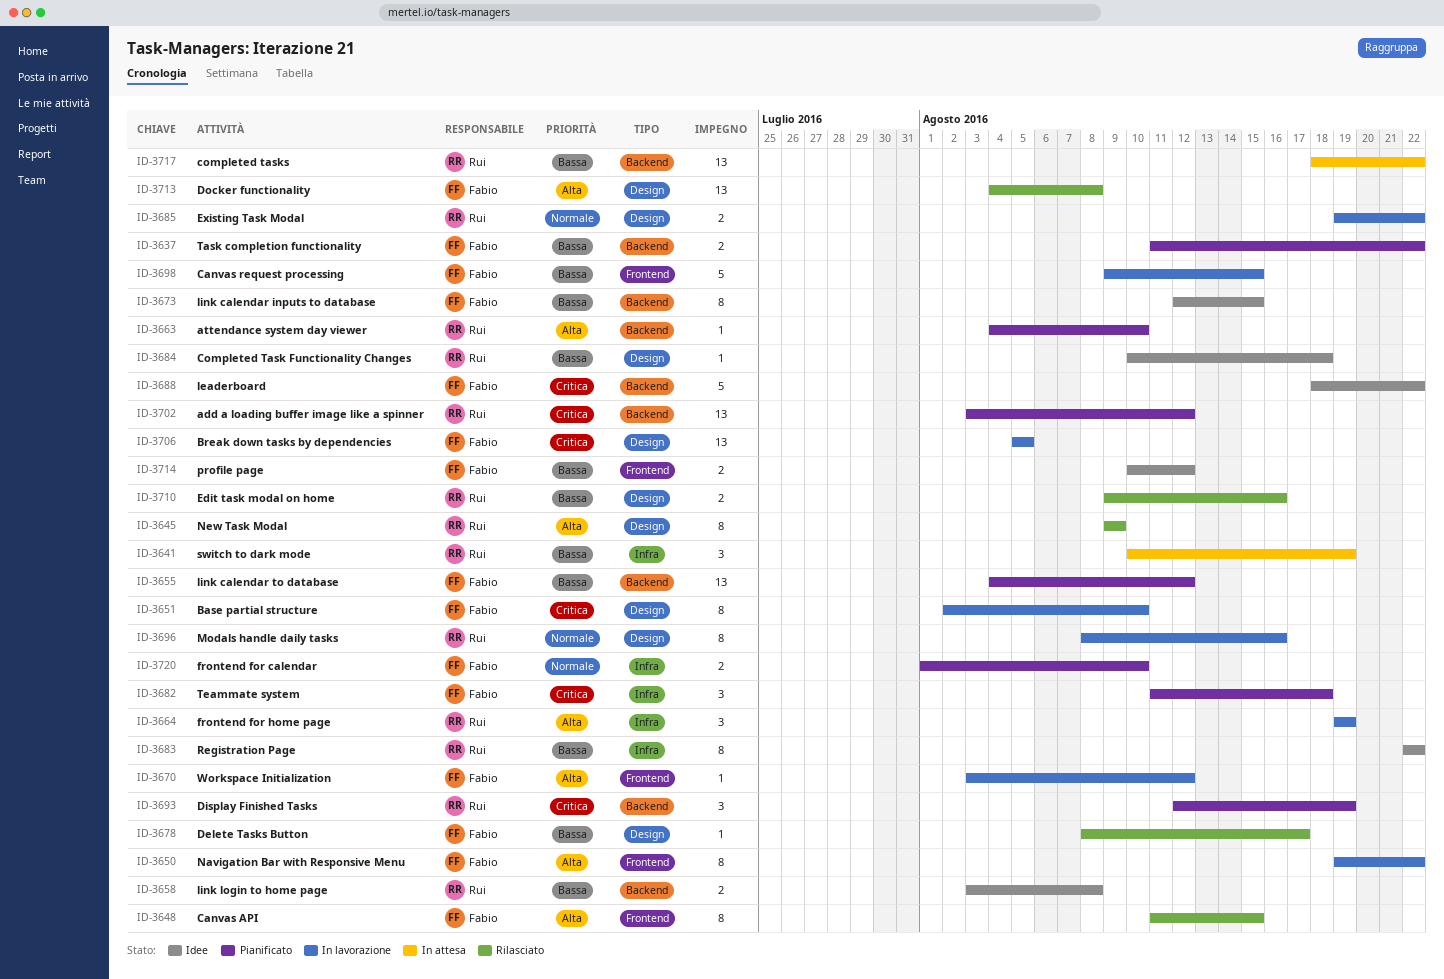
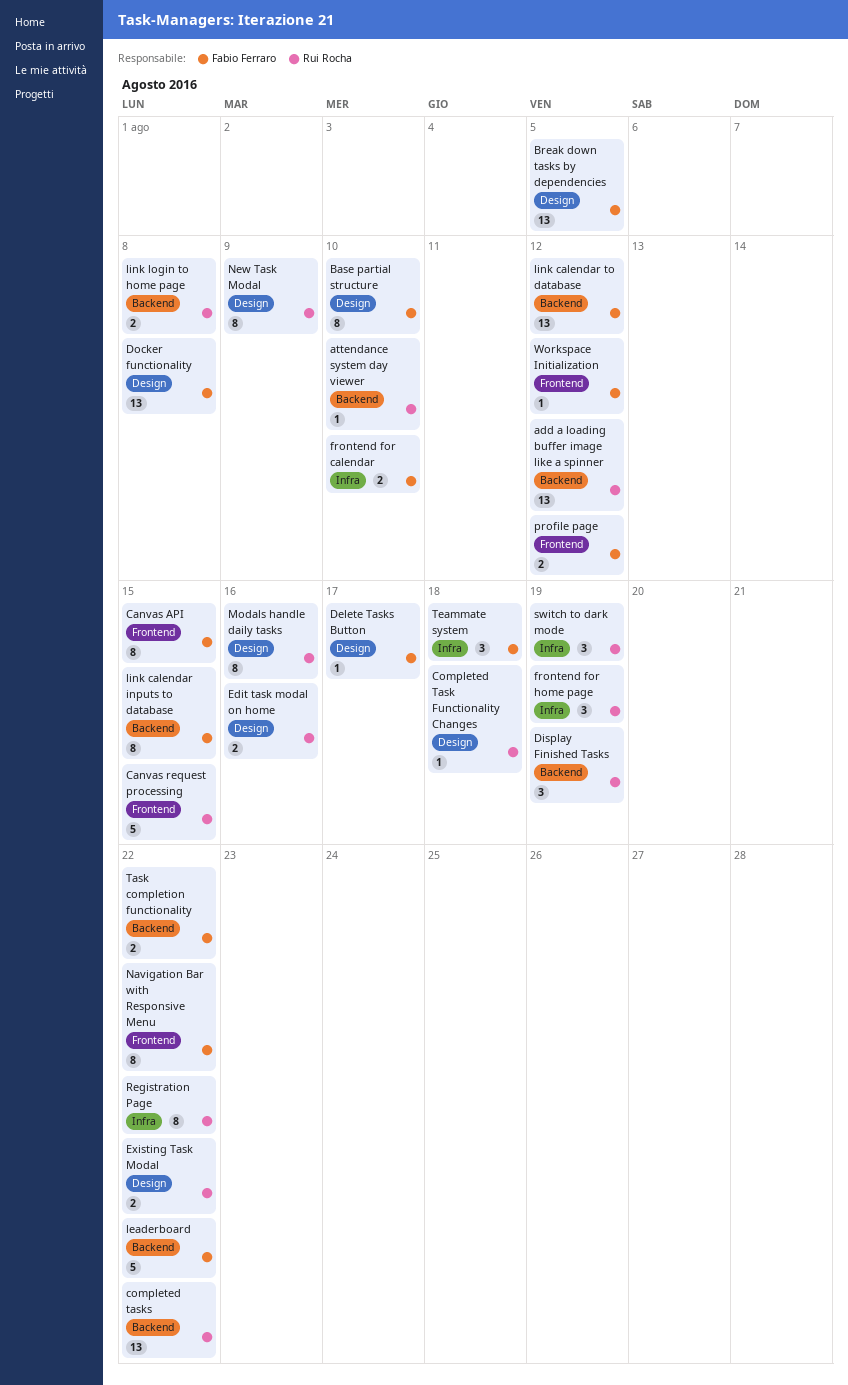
Canvas request processing, owner: Fabio Ferraro -> Rui Rocha

